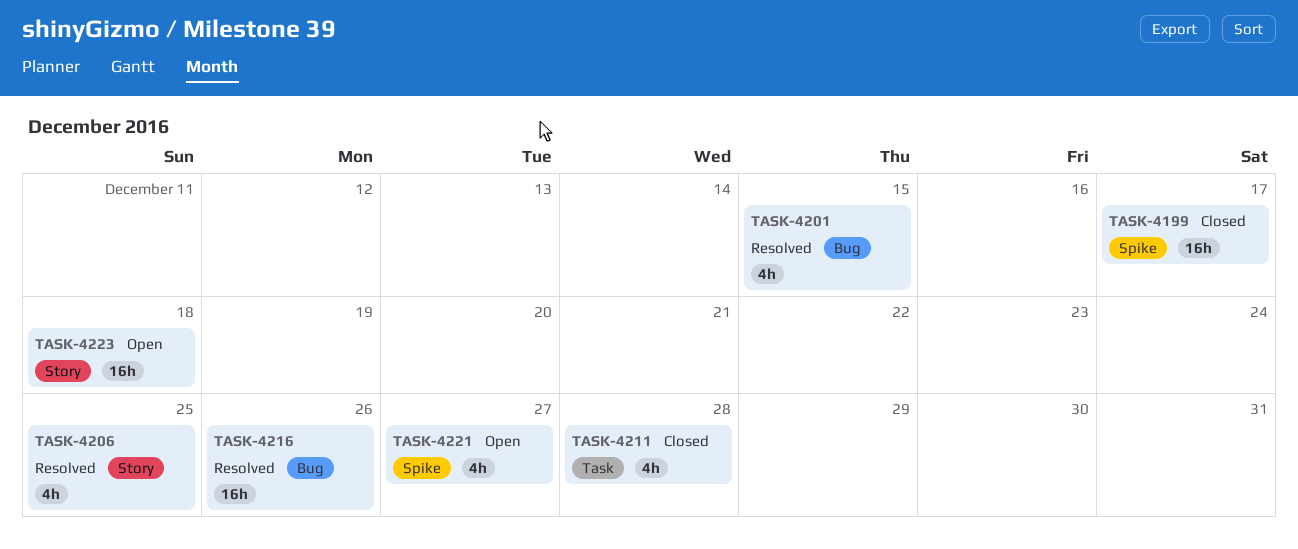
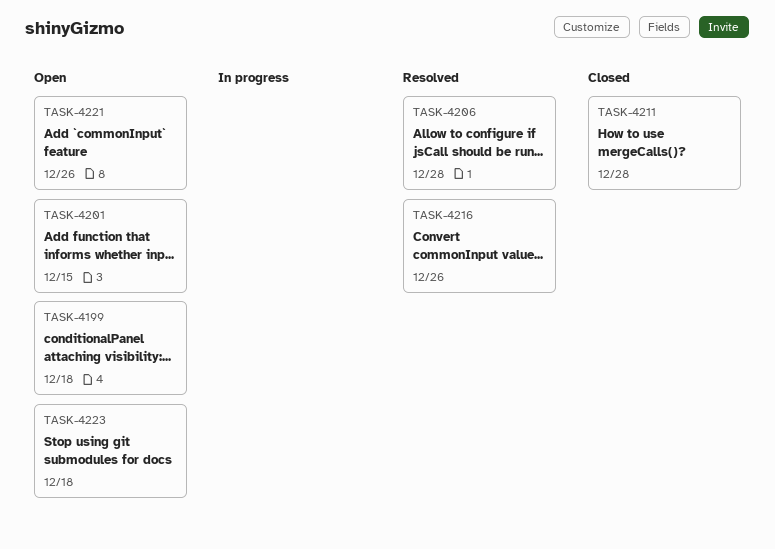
TASK-4199, status: Closed -> Open
TASK-4199, due: Dec 17 -> Dec 18
TASK-4201, status: Resolved -> Open
TASK-4206, due: Dec 25 -> Dec 28
TASK-4221, due: Dec 27 -> Dec 26

